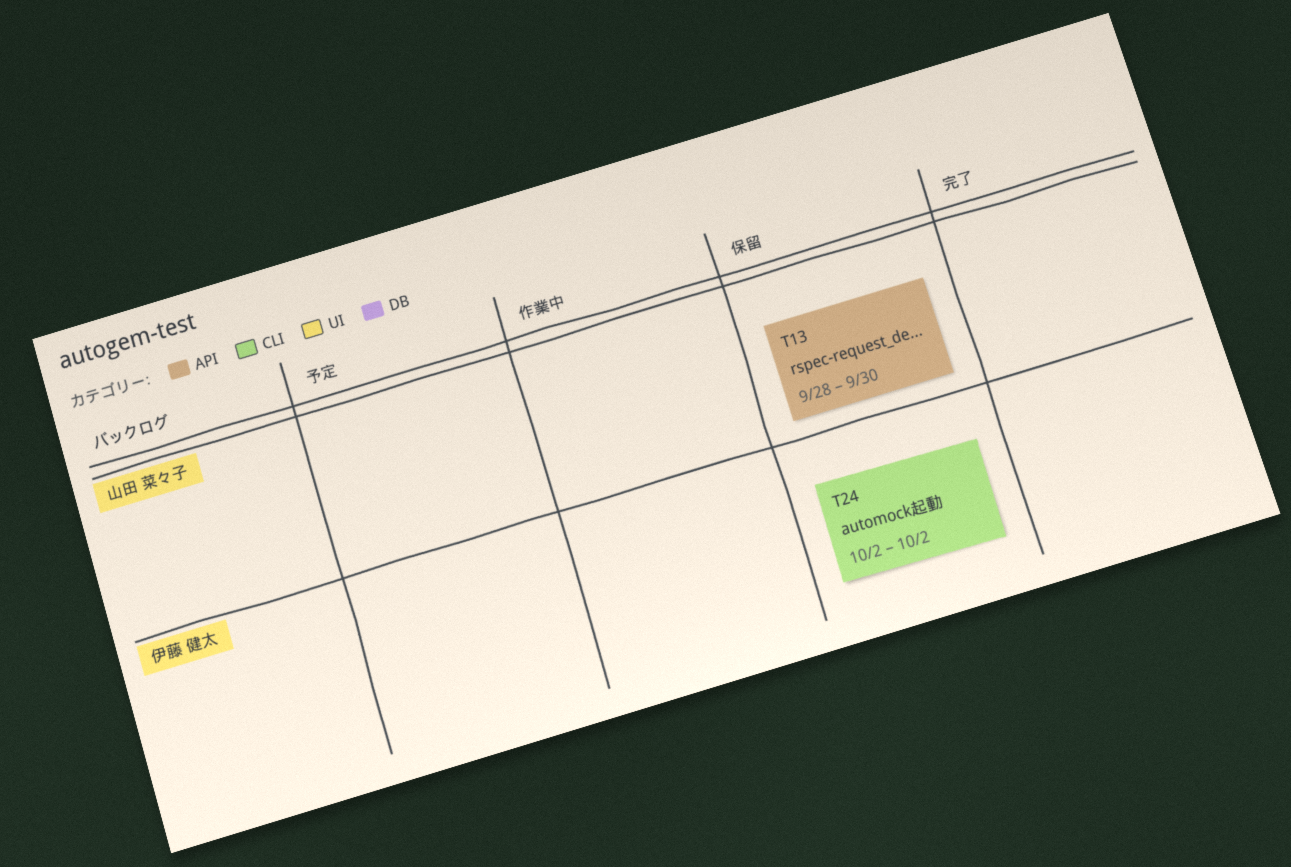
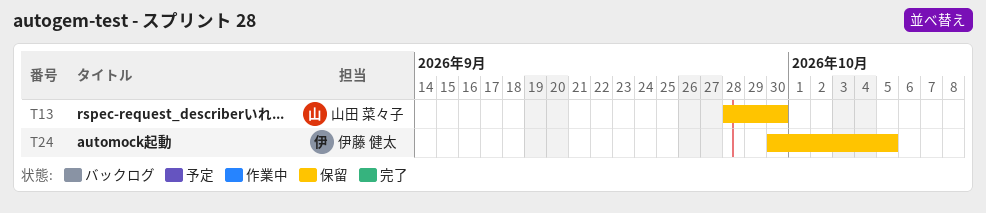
T24, start: Oct 2 -> Sep 30
T24, due: Oct 2 -> Oct 5

